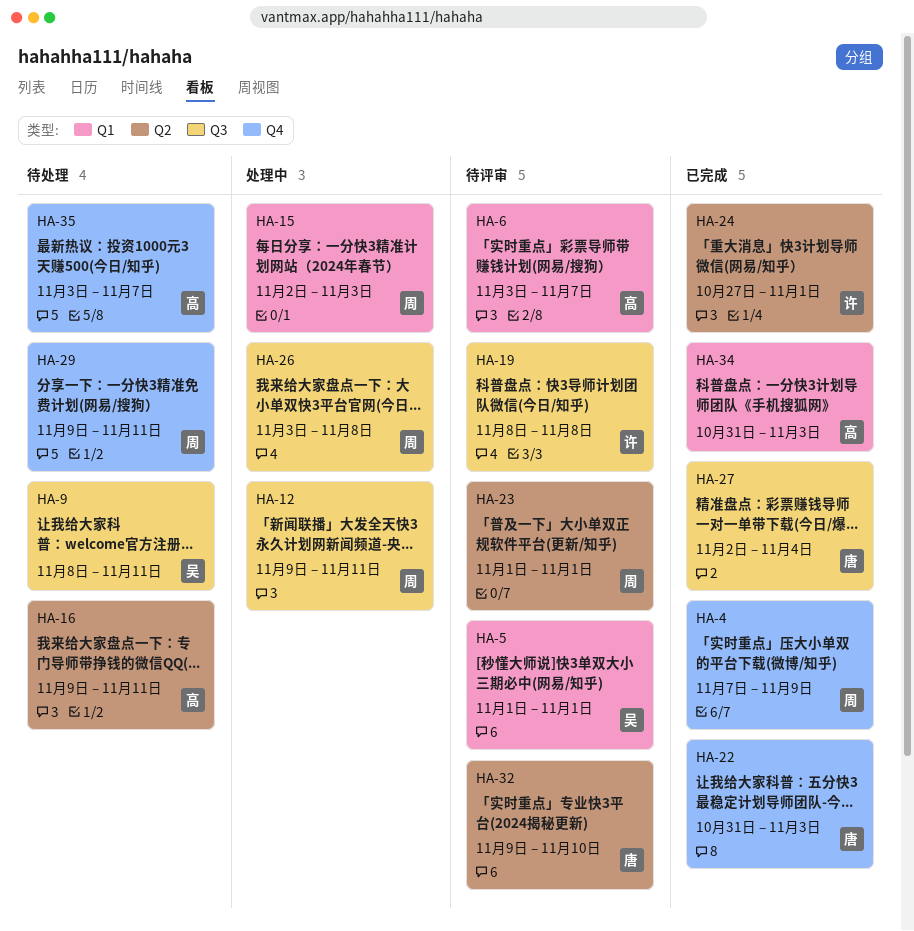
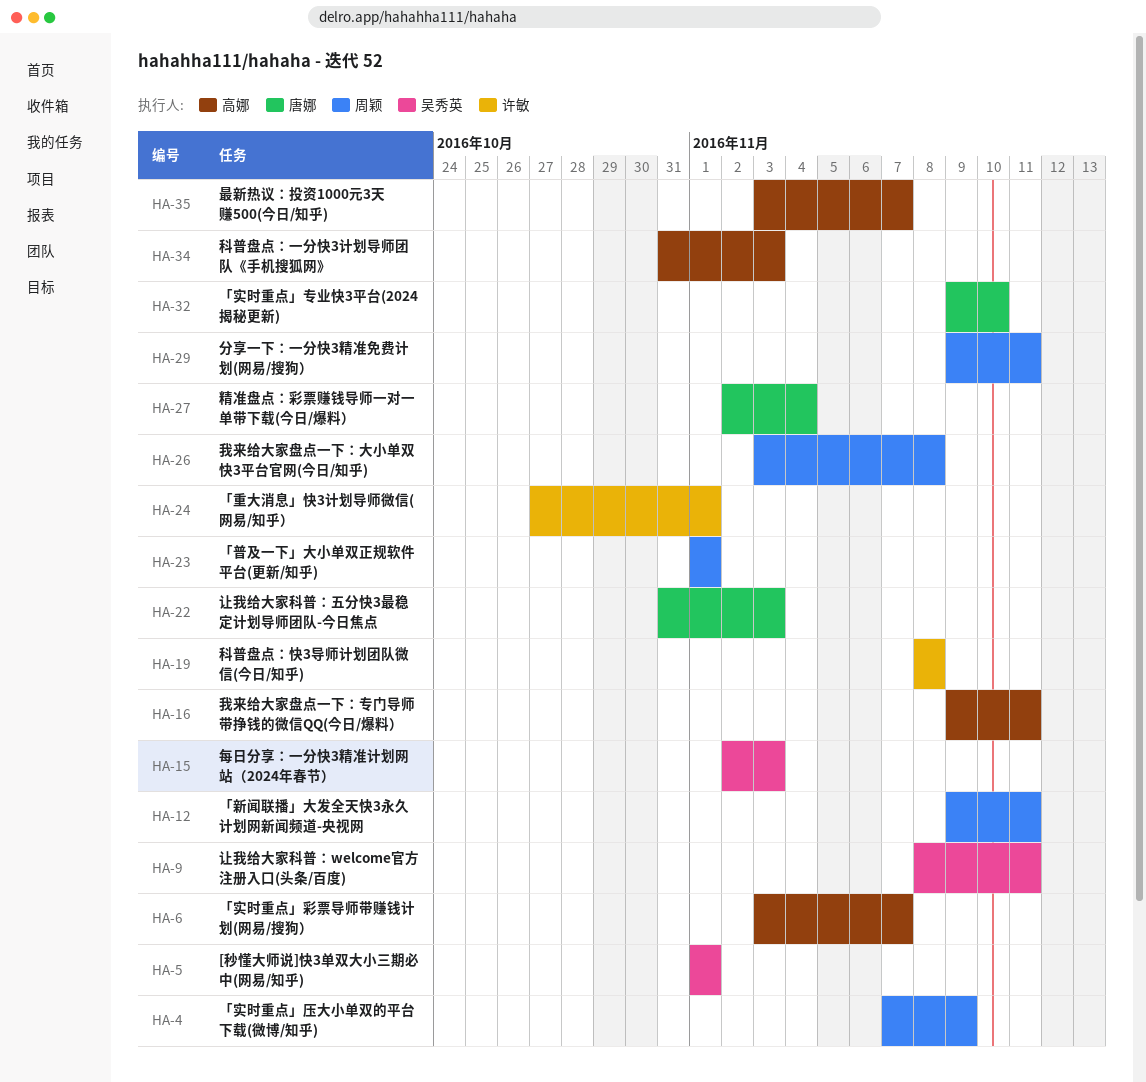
HA-15, owner: 周颖 -> 吴秀英

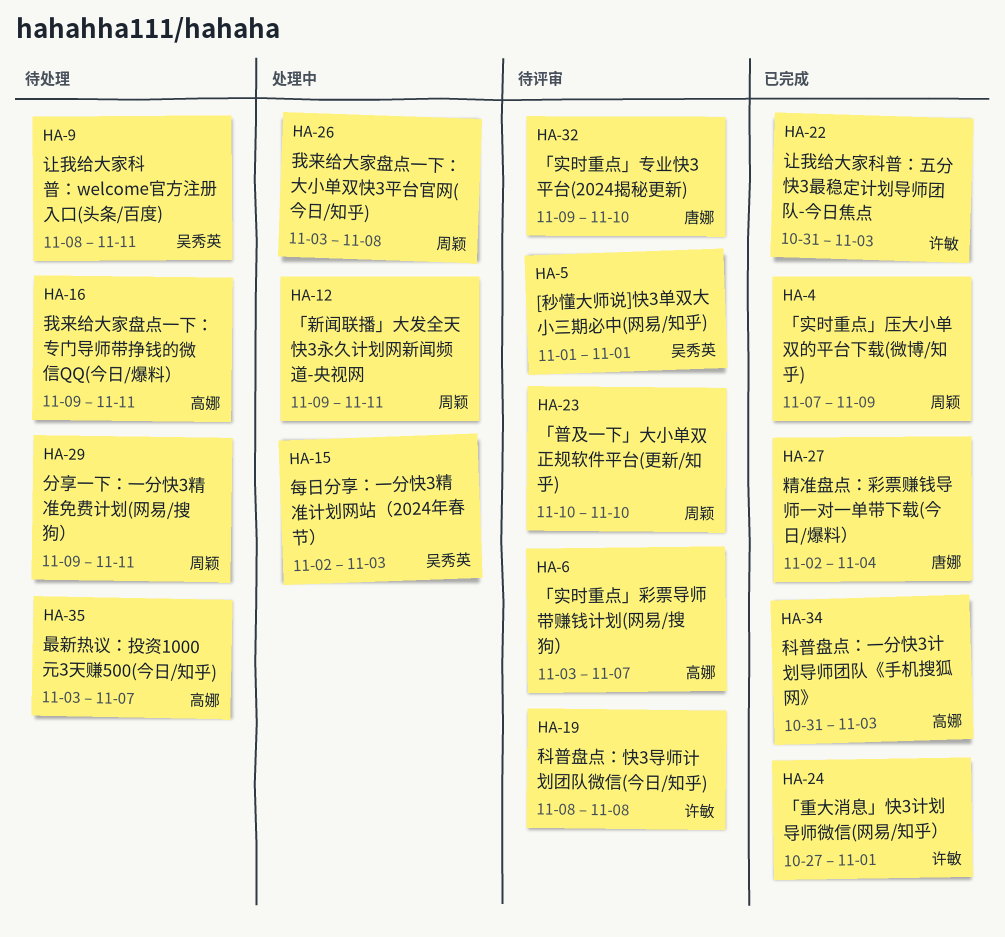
HA-22, owner: 唐娜 -> 许敏
HA-23, start: Nov 1 -> Nov 10
HA-23, due: Nov 1 -> Nov 10

